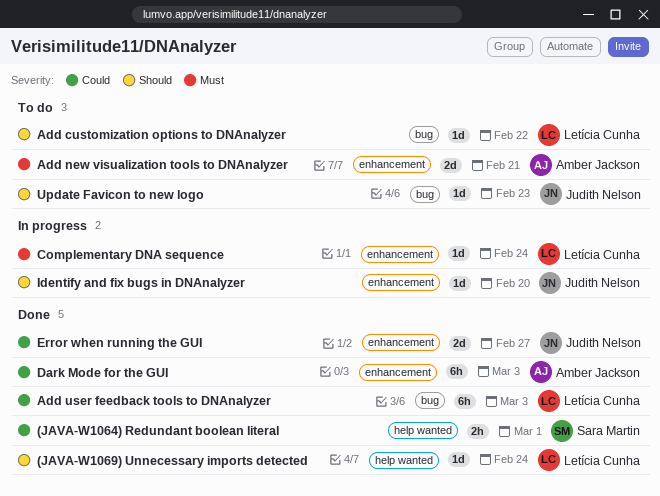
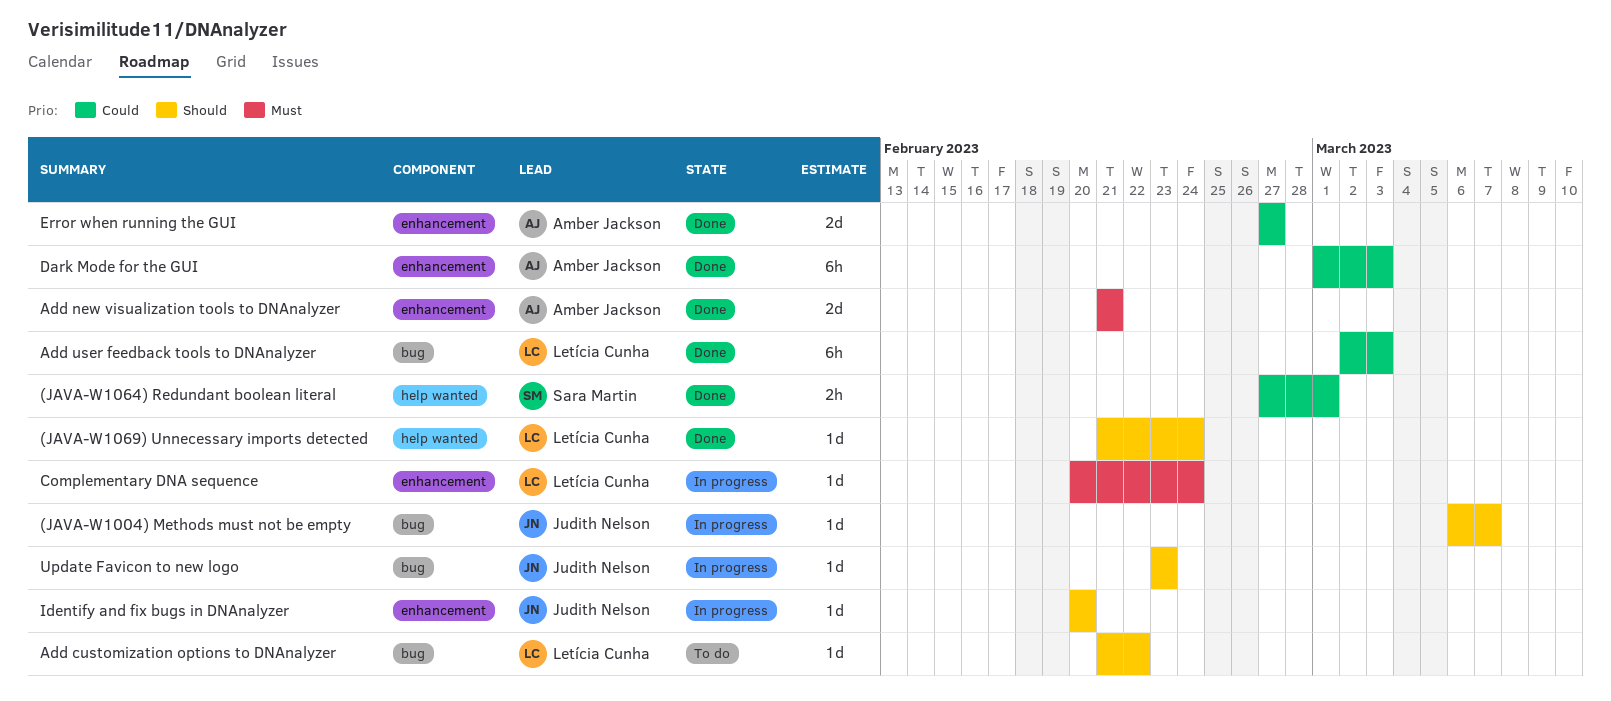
(JAVA-W1004) Methods must not be empty: none -> present
Add new visualization tools to DNAnalyzer, status: To do -> Done
Error when running the GUI, owner: Judith Nelson -> Amber Jackson
Update Favicon to new logo, status: To do -> In progress

